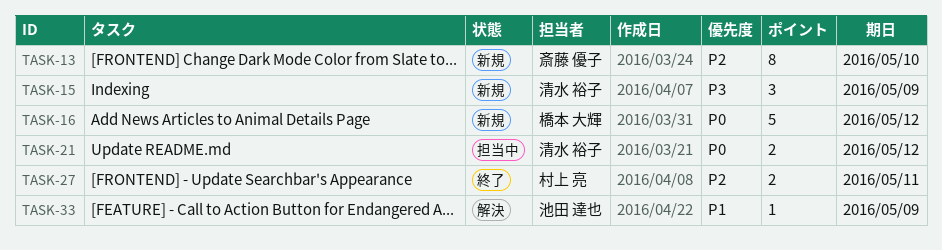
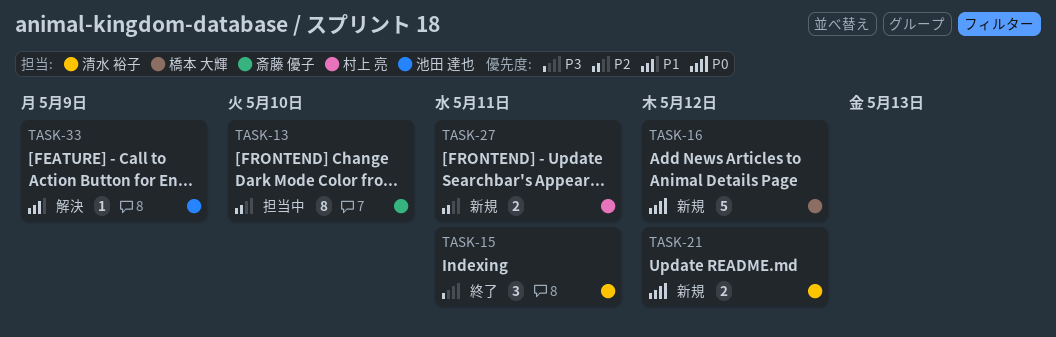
TASK-13, status: 新規 -> 担当中
TASK-15, status: 新規 -> 終了
TASK-15, due: May 9 -> May 11
TASK-21, status: 担当中 -> 新規
TASK-27, status: 終了 -> 新規

